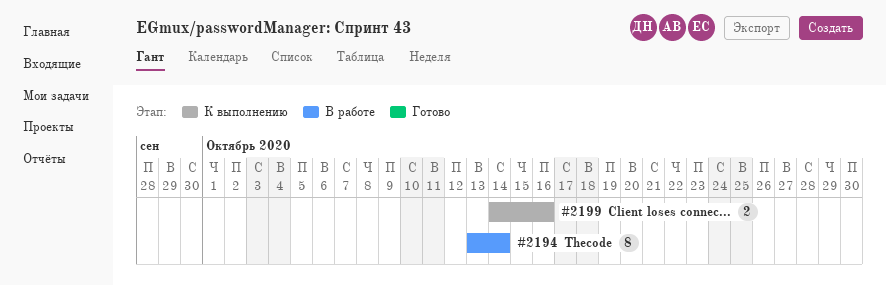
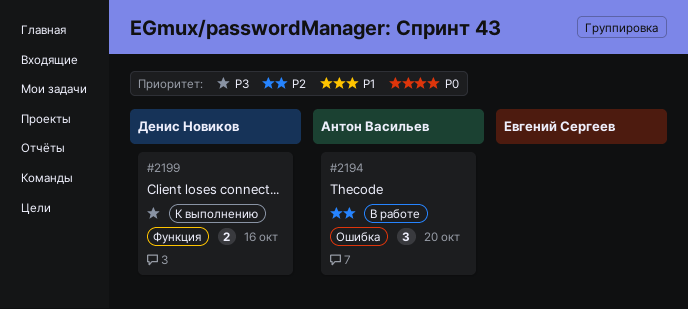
#2194, estimate: 8 -> 3
#2194, due: Oct 14 -> Oct 20

